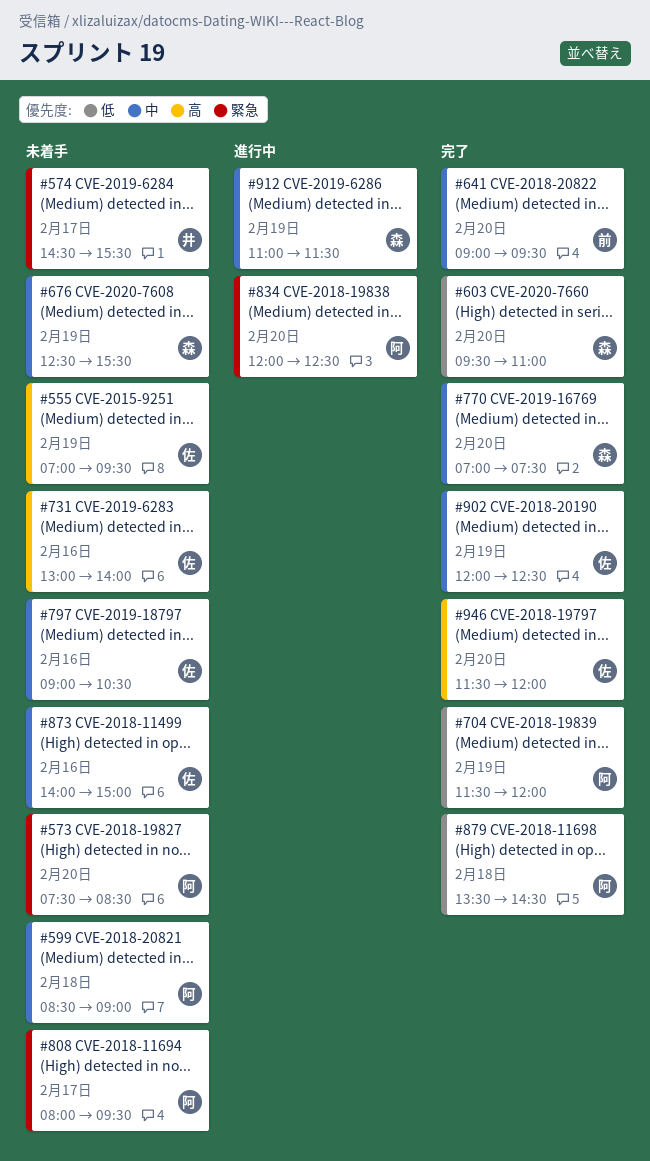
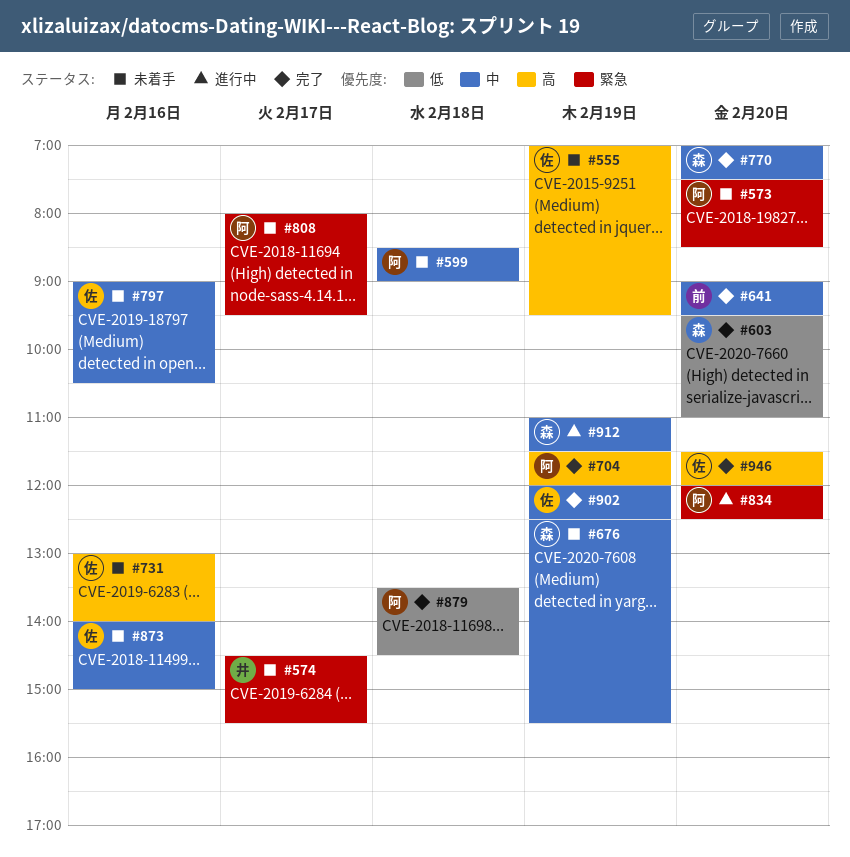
#704, priority: 低 -> 高

